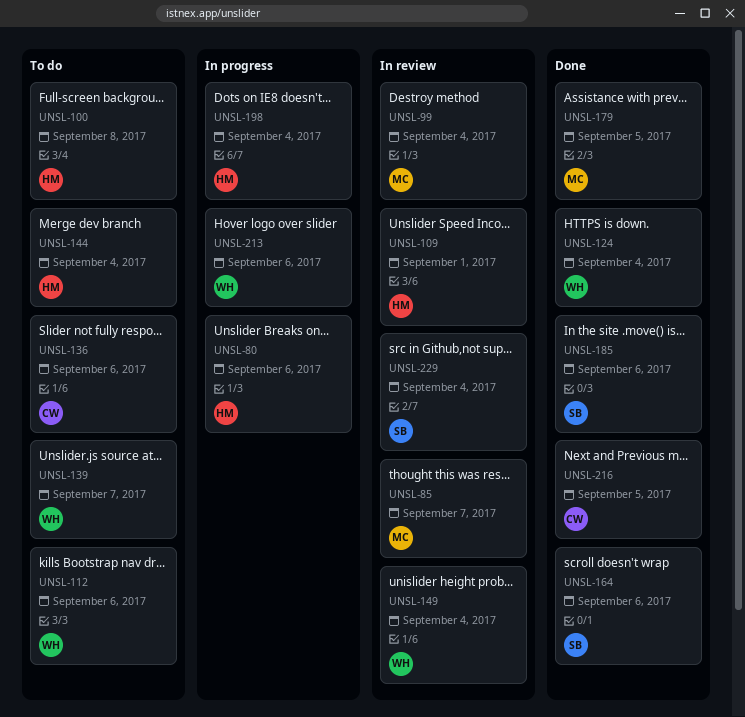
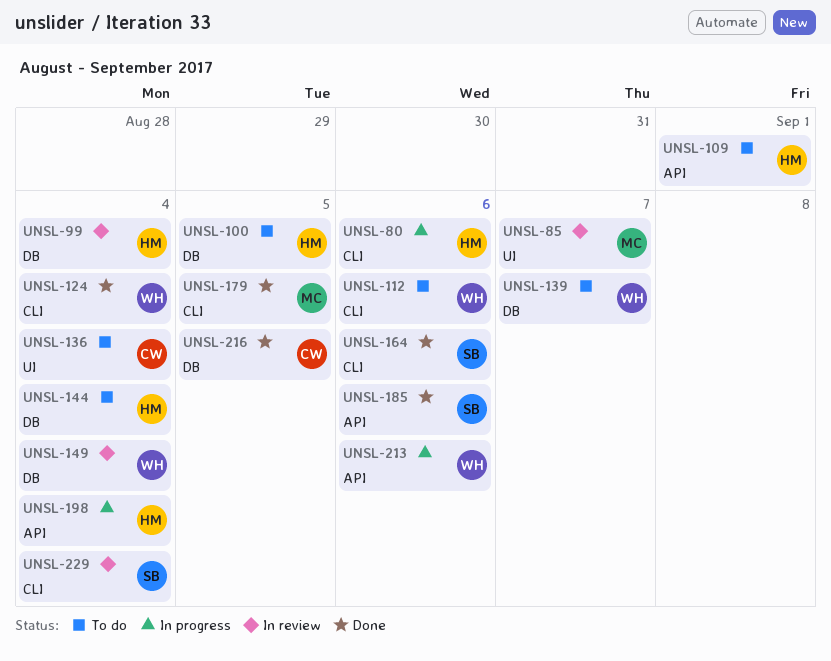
UNSL-99, owner: MC -> HM
UNSL-100, due: Sep 8 -> Sep 5
UNSL-109, status: In review -> To do
UNSL-136, due: Sep 6 -> Sep 4

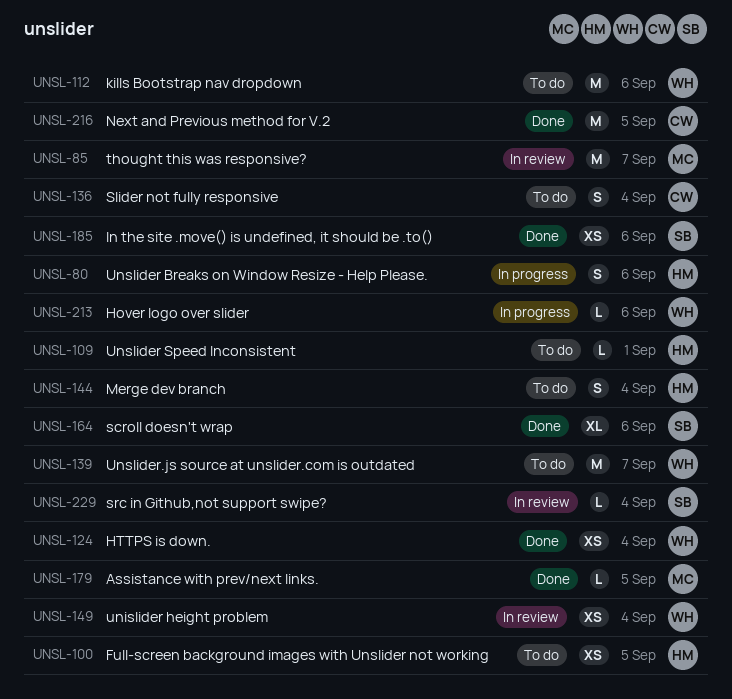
UNSL-99: present -> none
UNSL-198: present -> none

